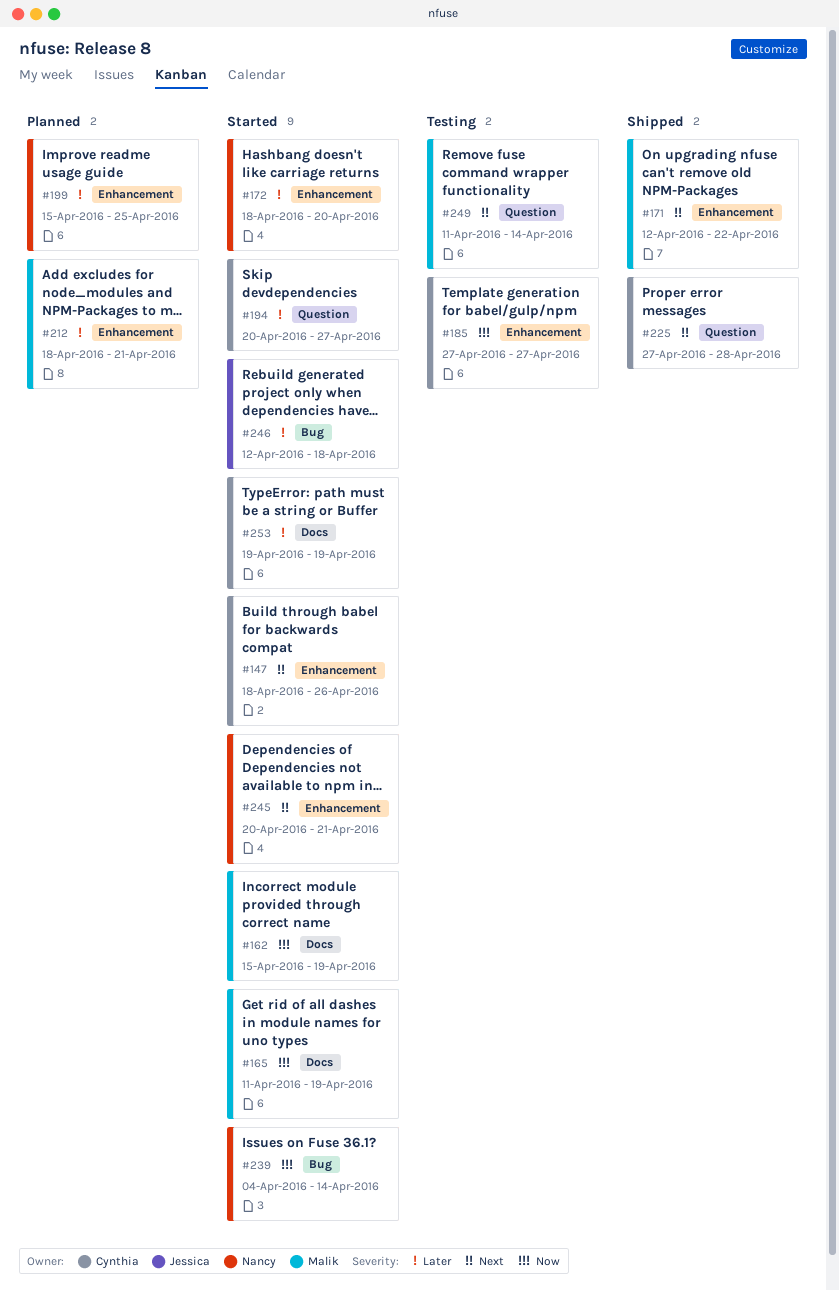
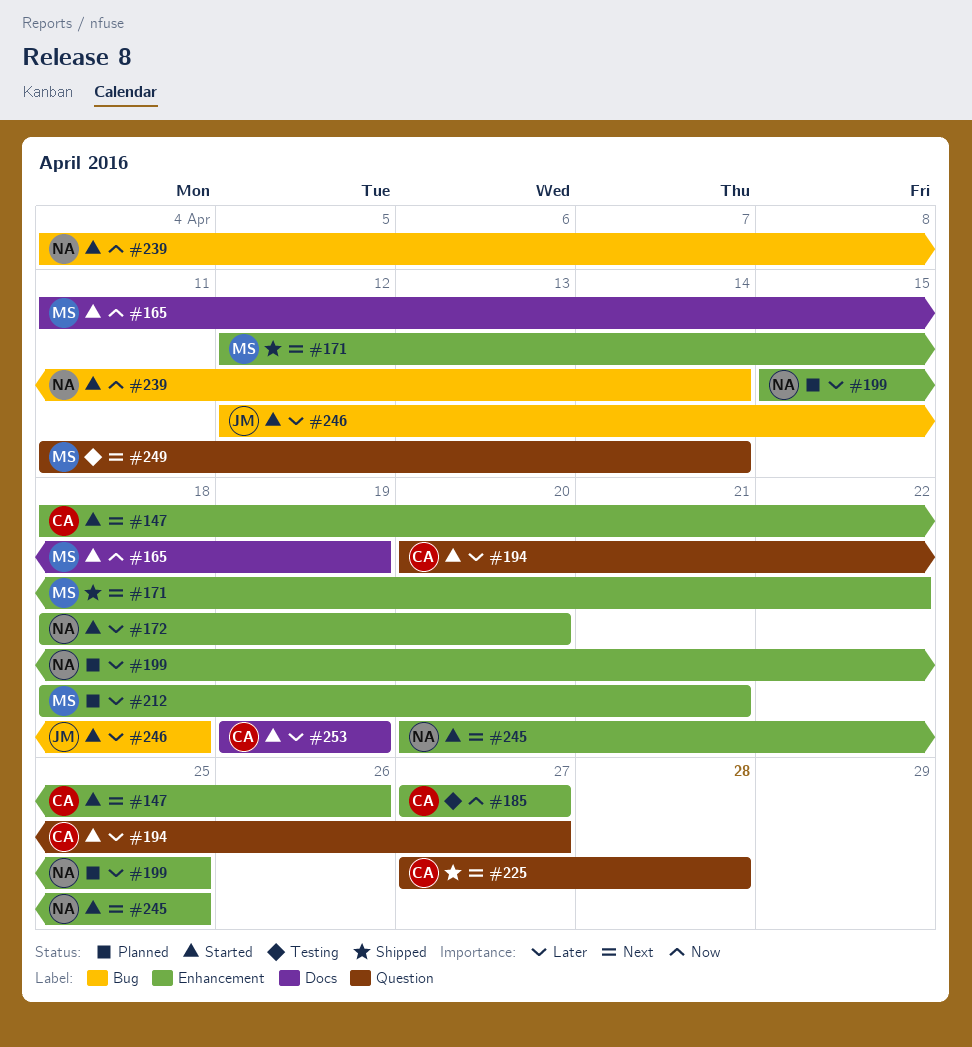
#162: present -> none
#245, due: Apr 21 -> Apr 25

